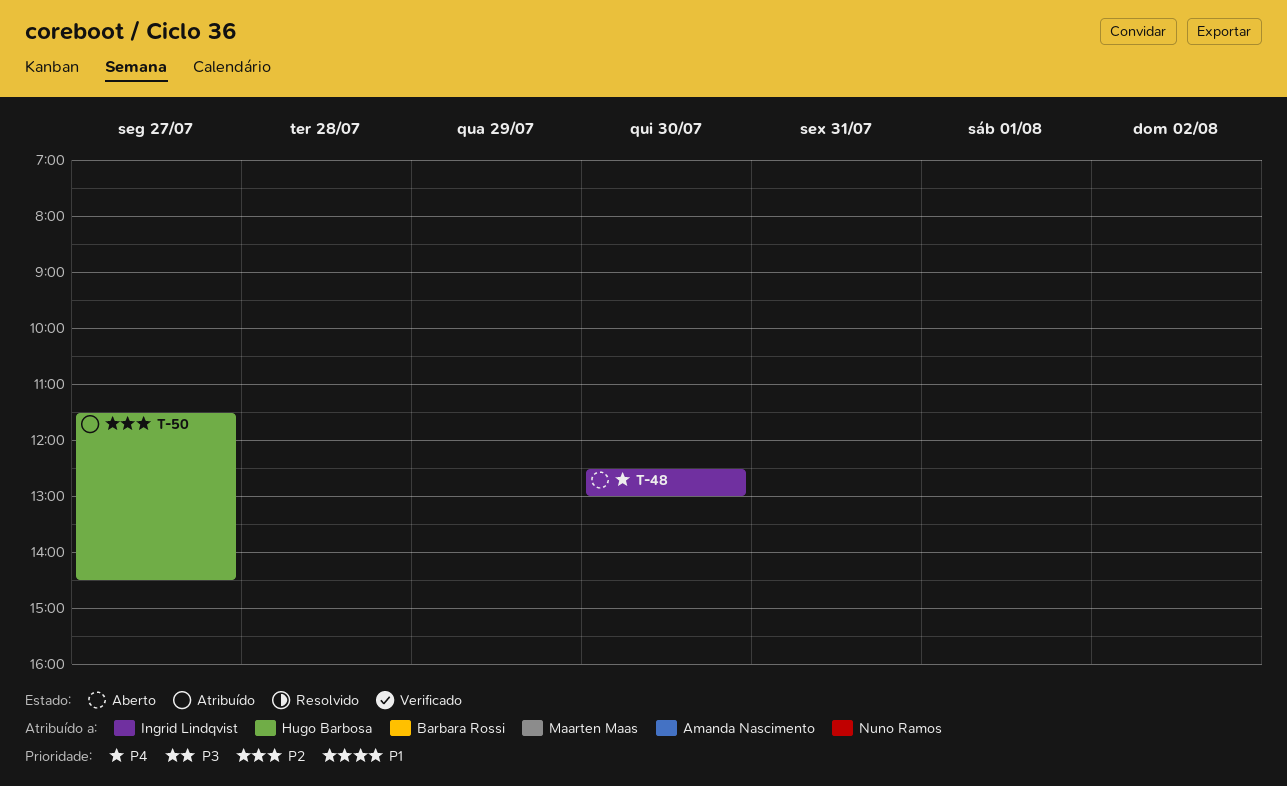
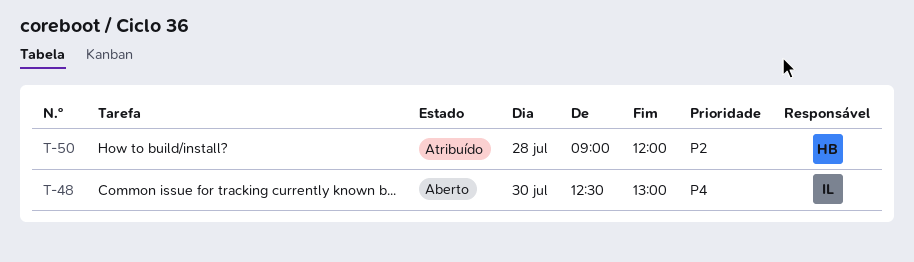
T-50, day: Jul 27 -> Jul 28
T-50, begins: 11:30 -> 09:00
T-50, ends: 14:30 -> 12:00

